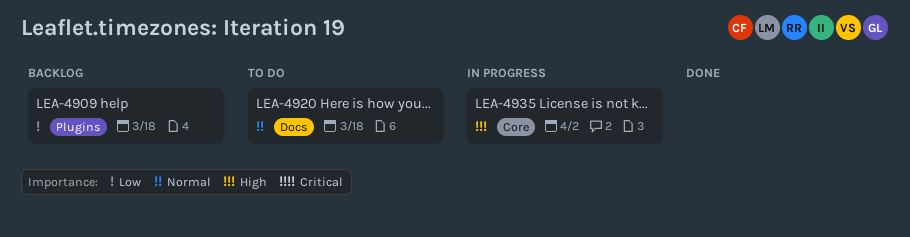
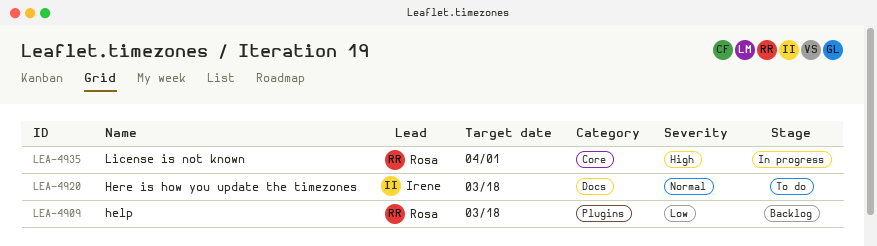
LEA-4935, due: Apr 2 -> Apr 1

